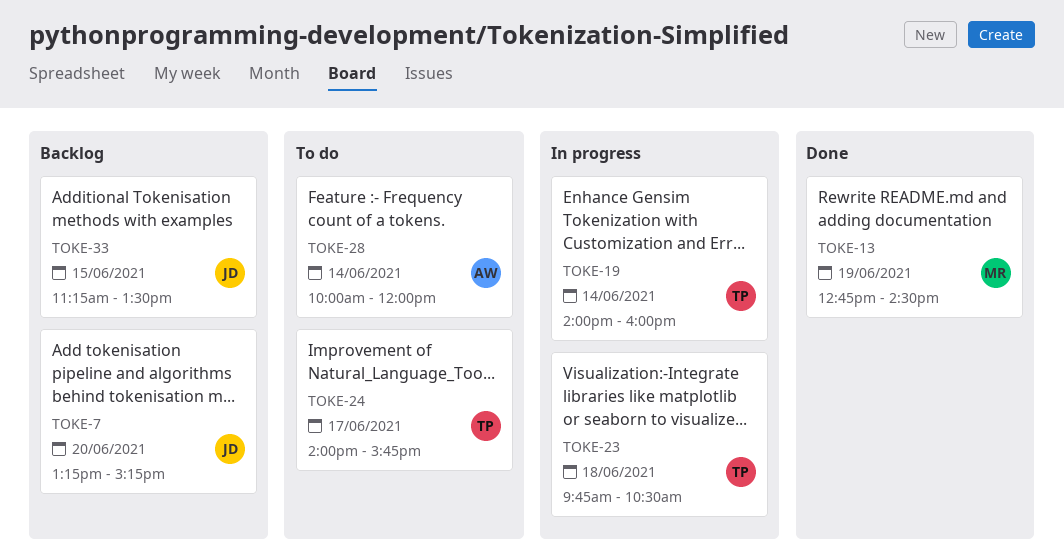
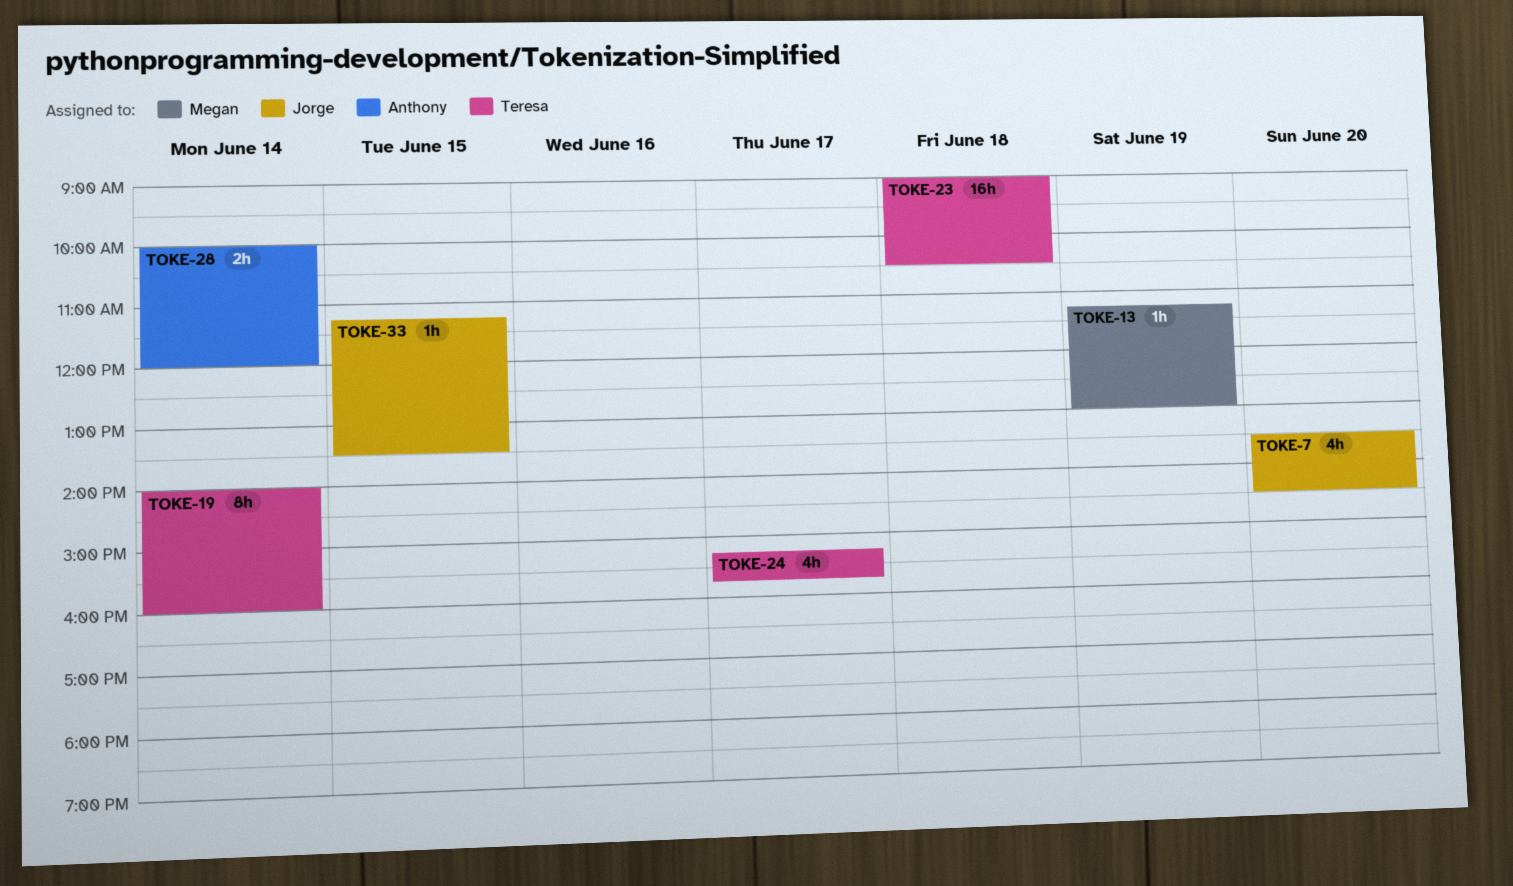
TOKE-7, begins: 13:15 -> 13:30
TOKE-7, ends: 15:15 -> 14:30
TOKE-13, begins: 12:45 -> 11:15
TOKE-13, ends: 14:30 -> 13:00
TOKE-23, begins: 09:45 -> 09:00
TOKE-24, begins: 14:00 -> 15:15

